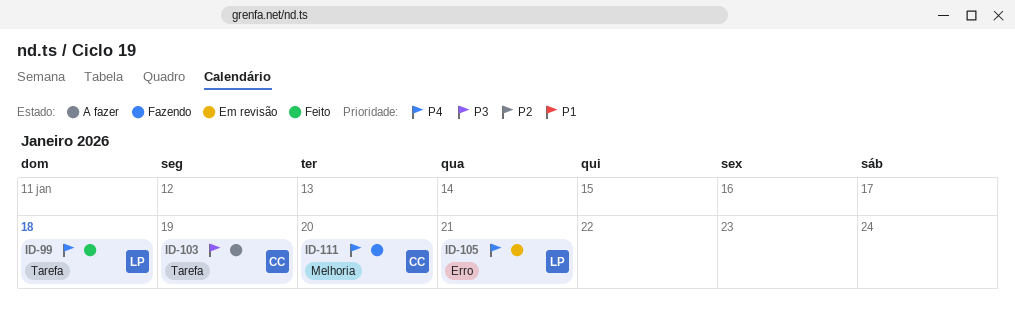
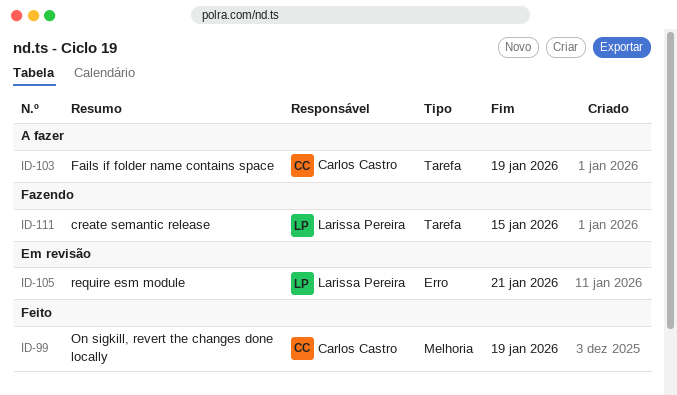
ID-99, owner: Larissa Pereira -> Carlos Castro
ID-99, label: Tarefa -> Melhoria
ID-99, due: Jan 18 -> Jan 19
ID-111, owner: Carlos Castro -> Larissa Pereira
ID-111, label: Melhoria -> Tarefa
ID-111, due: Jan 20 -> Jan 15

